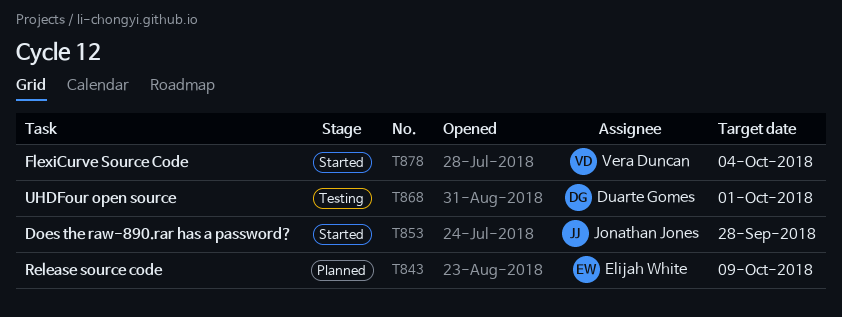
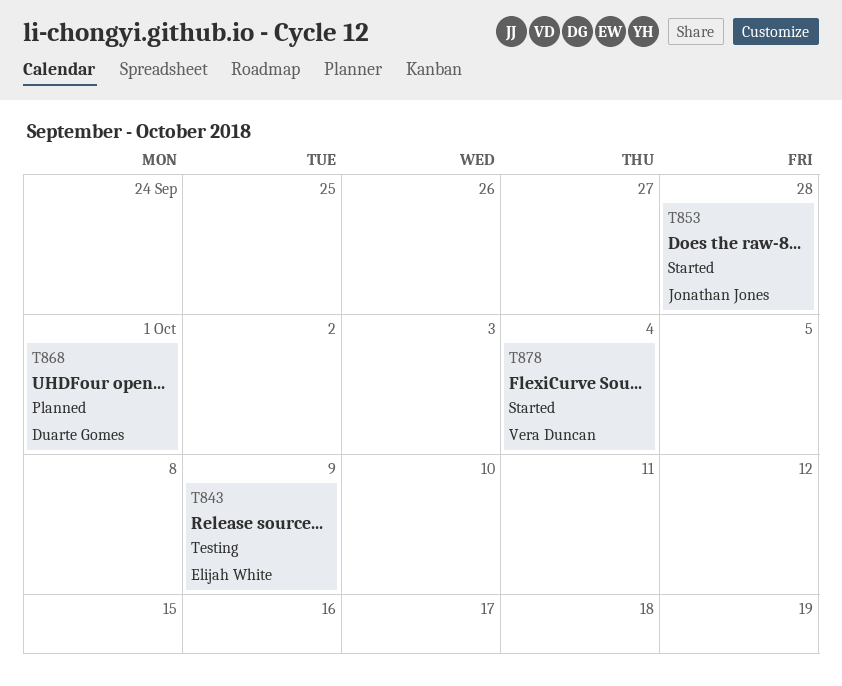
T843, status: Planned -> Testing
T868, status: Testing -> Planned

